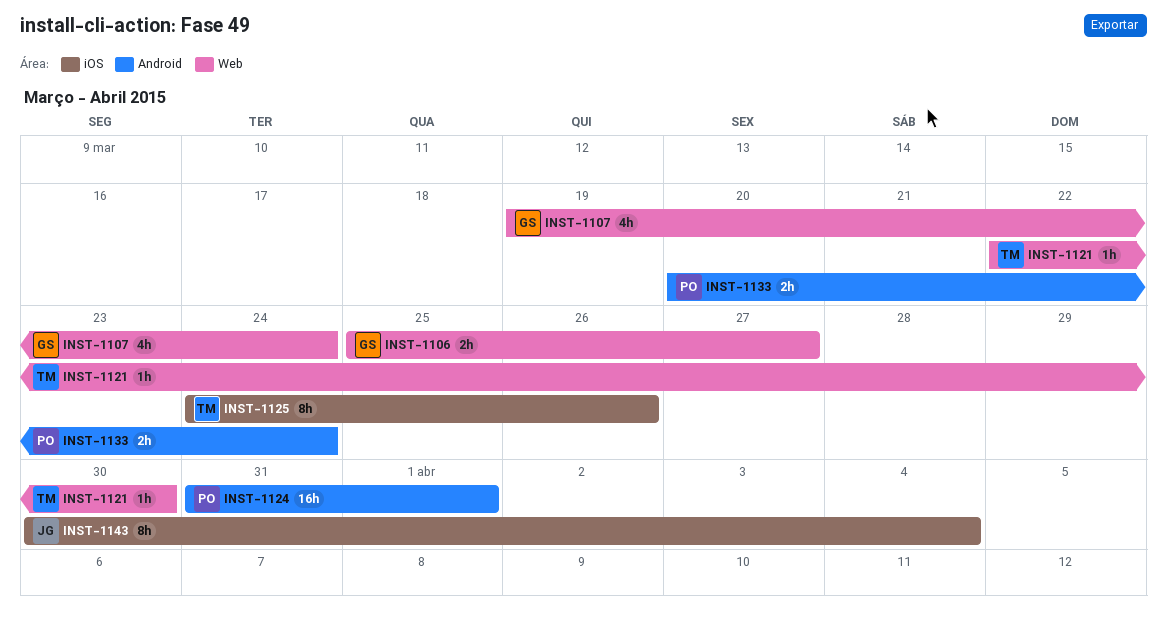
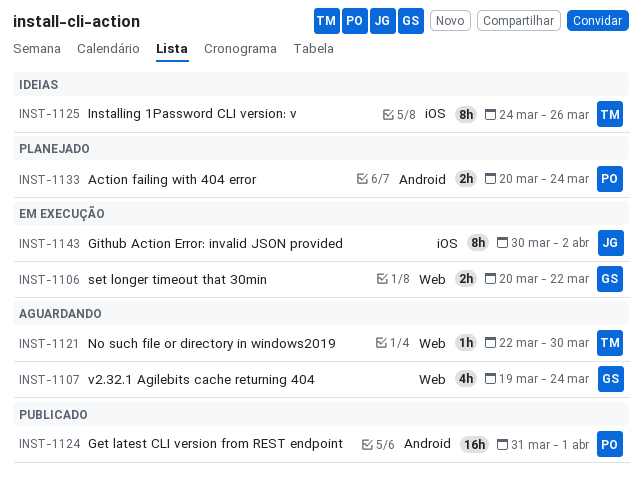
INST-1106, start: Mar 25 -> Mar 20
INST-1106, due: Mar 27 -> Mar 22
INST-1143, due: Apr 4 -> Apr 2

